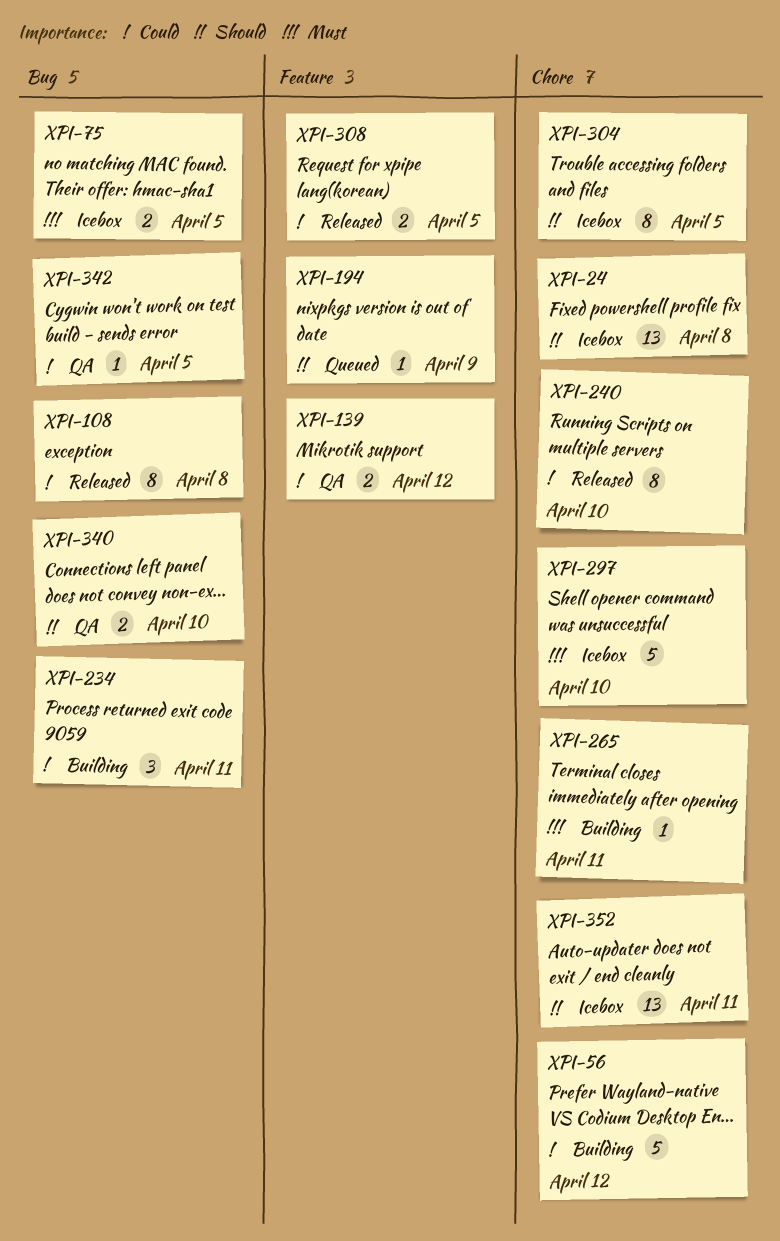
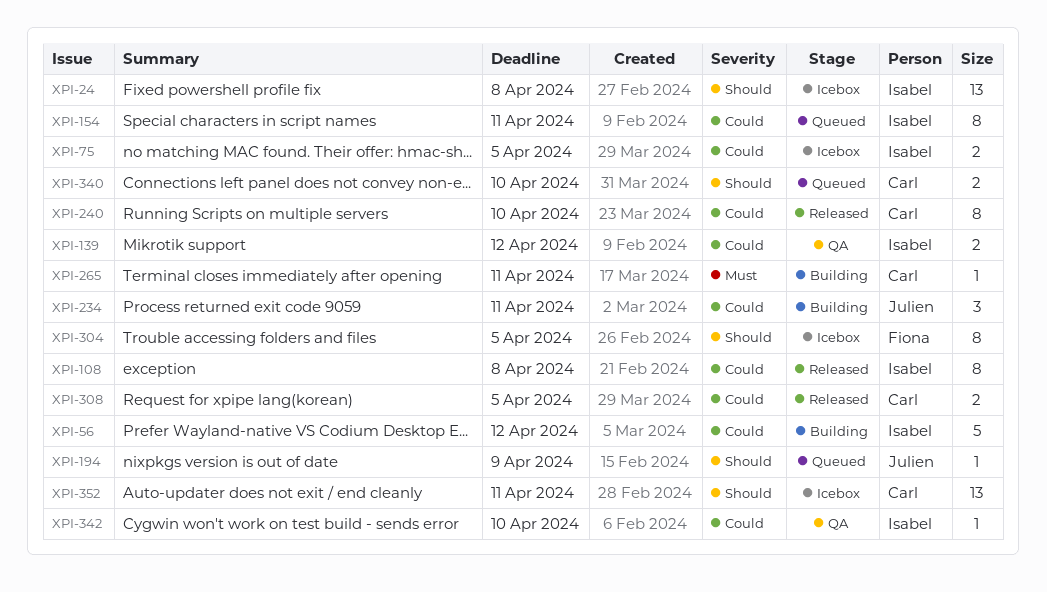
XPI-75, priority: Must -> Could
XPI-154: none -> present
XPI-297: present -> none
XPI-340, status: QA -> Queued
XPI-342, due: Apr 5 -> Apr 10

